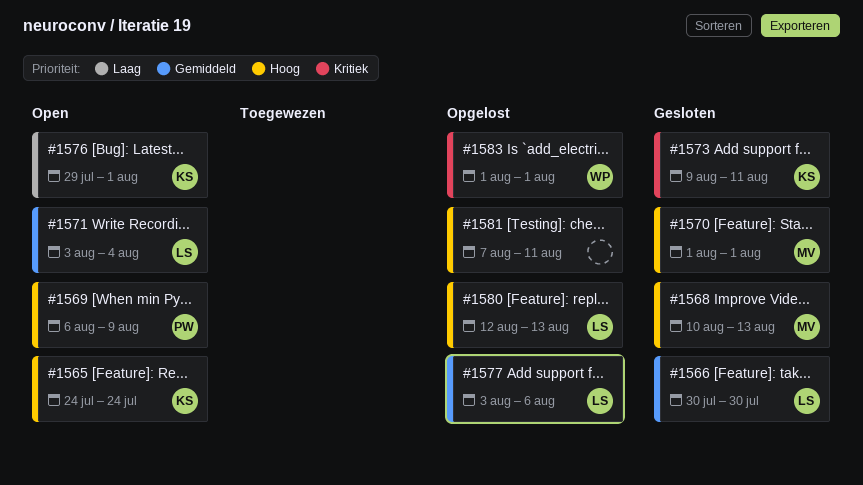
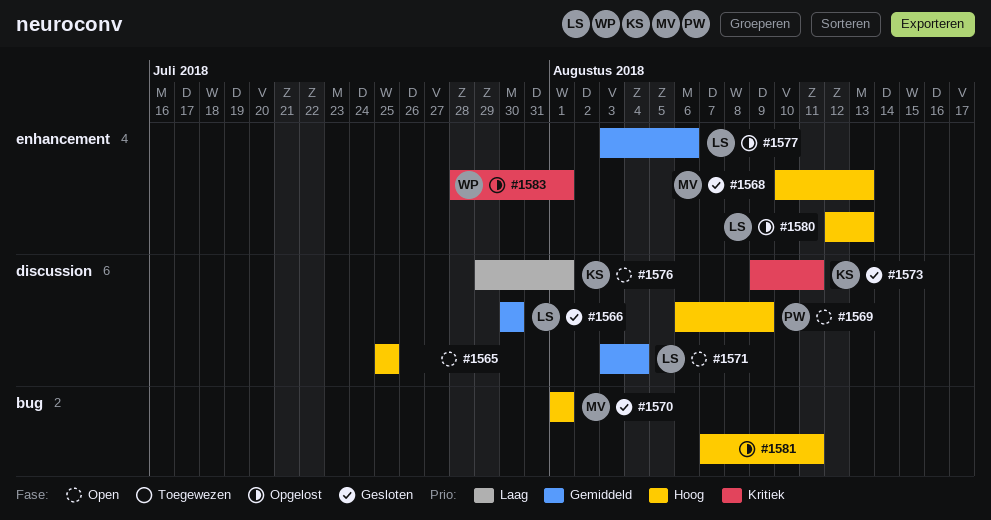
#1565, owner: KS -> none
#1565, start: Jul 24 -> Jul 25
#1565, due: Jul 24 -> Jul 25
#1583, start: Aug 1 -> Jul 28

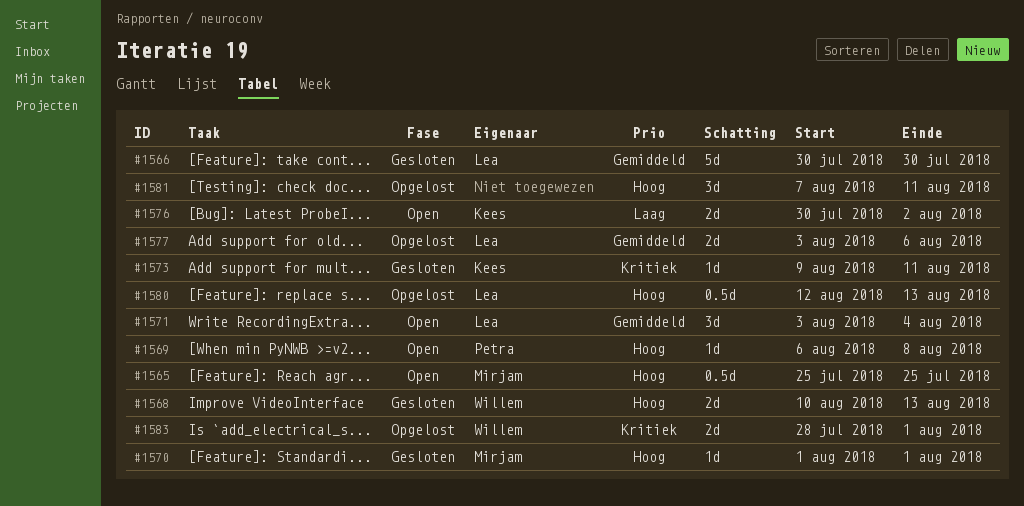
#1565, owner: none -> Mirjam
#1568, owner: Mirjam -> Willem
#1569, due: Aug 9 -> Aug 8
#1576, start: Jul 29 -> Jul 30
#1576, due: Aug 1 -> Aug 2

